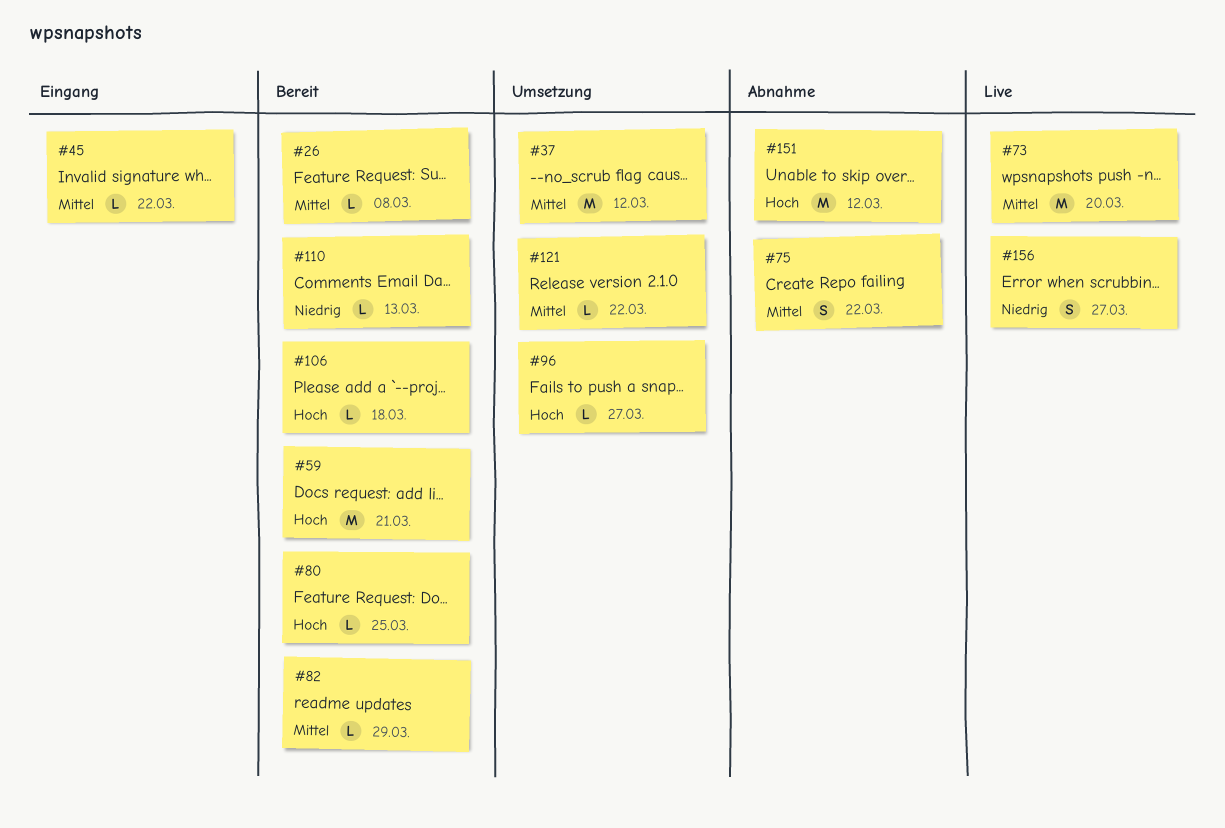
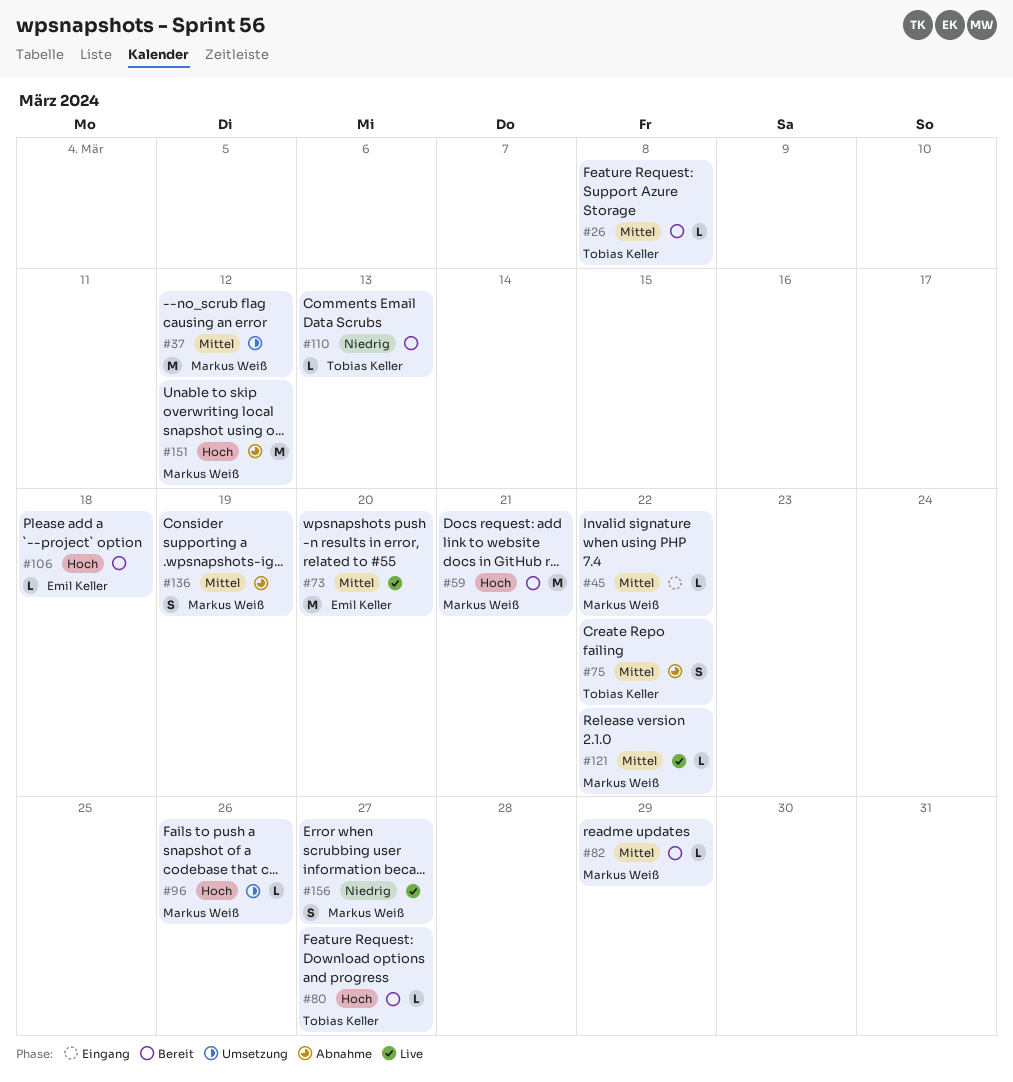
#80, due: Mar 25 -> Mar 27
#96, due: Mar 27 -> Mar 26
#121, status: Umsetzung -> Live
#136: none -> present

